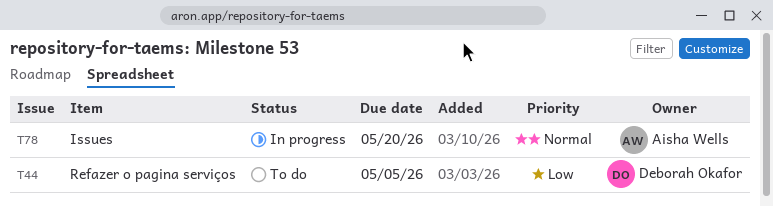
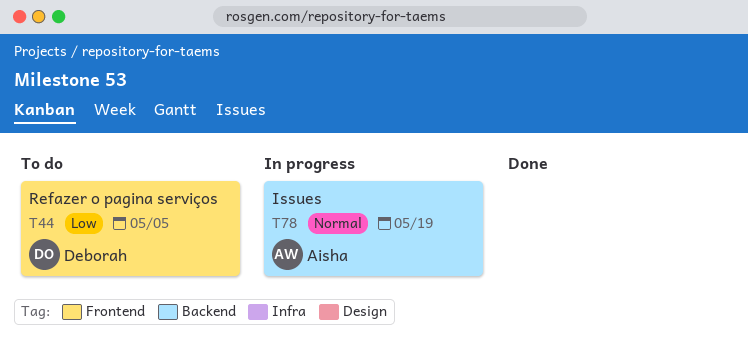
T78, due: May 20 -> May 19

